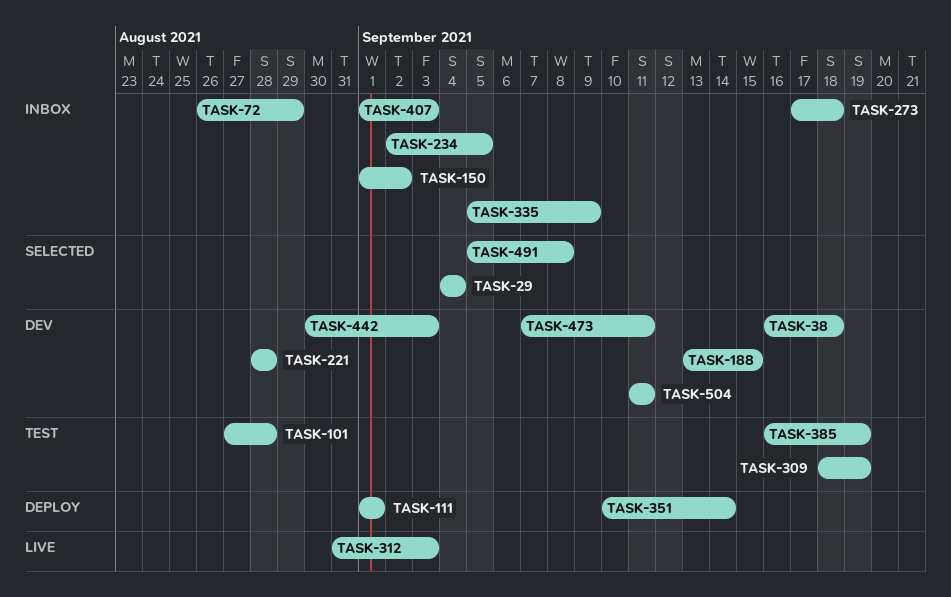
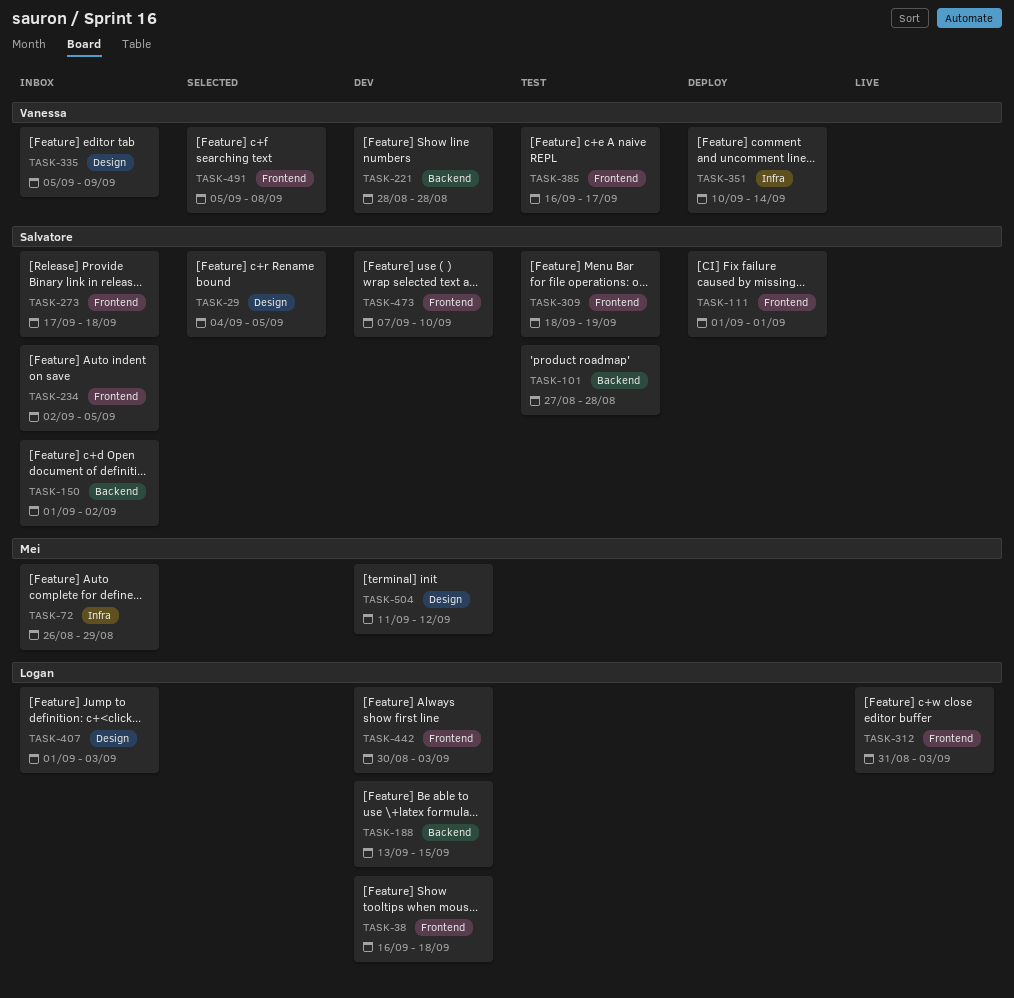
TASK-29, due: Sep 4 -> Sep 5
TASK-385, due: Sep 19 -> Sep 17
TASK-473, due: Sep 11 -> Sep 10
TASK-504, due: Sep 11 -> Sep 12

